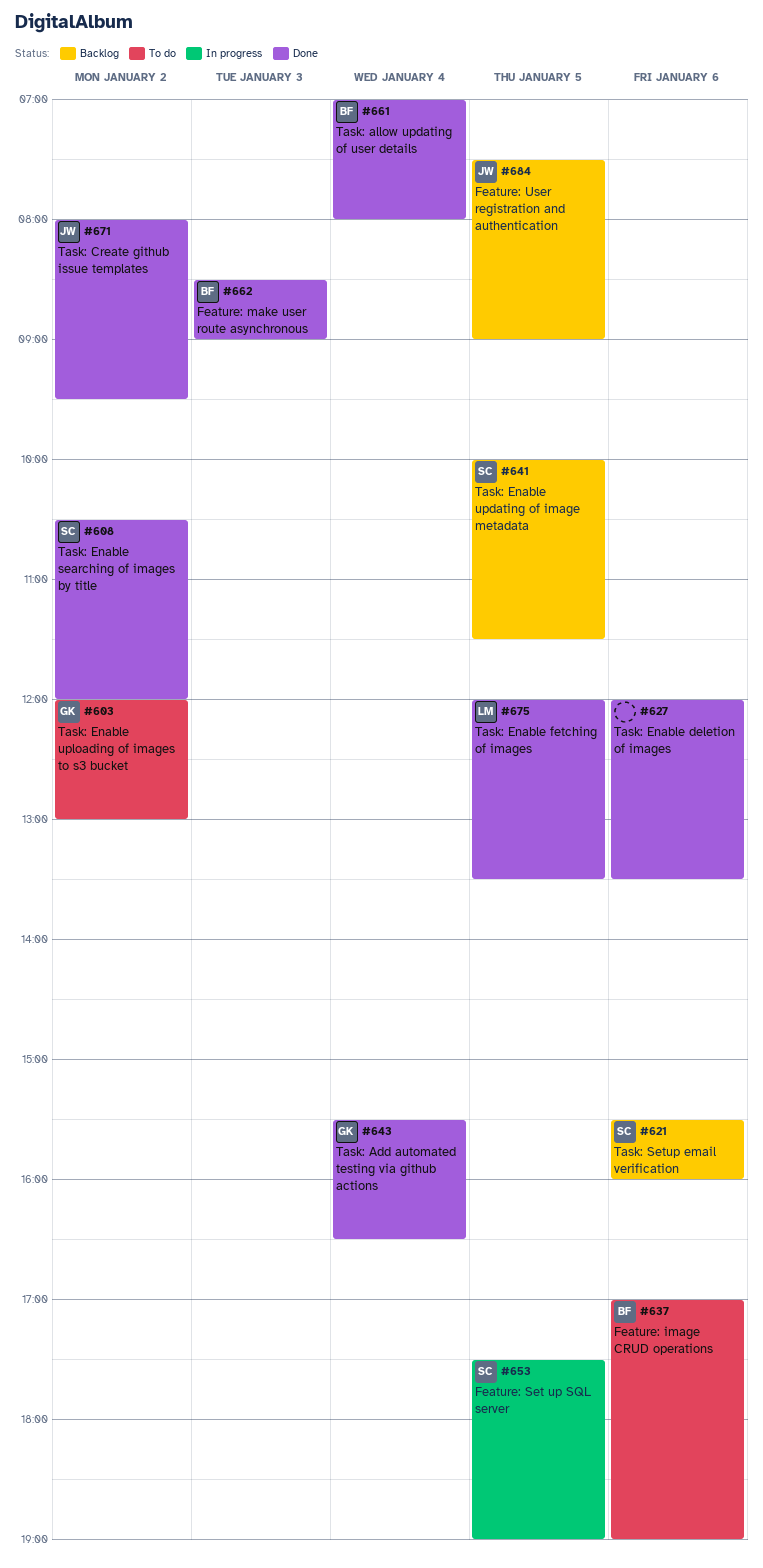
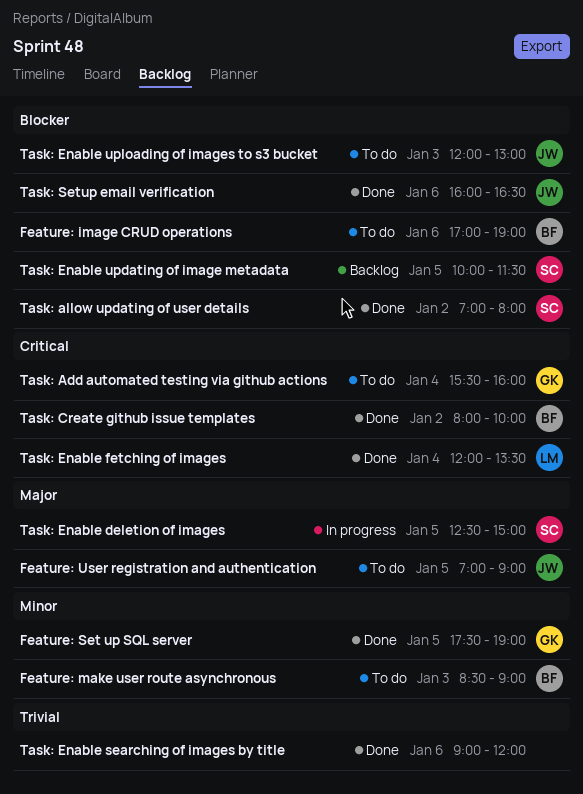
Feature: make user route asynchronous, status: Done -> To do
Feature: Set up SQL server, status: In progress -> Done
Feature: Set up SQL server, owner: SC -> GK
Feature: User registration and authentication, status: Backlog -> To do
Feature: User registration and authentication, begins: 07:30 -> 07:00
Task: Add automated testing via github actions, status: Done -> To do
Task: Add automated testing via github actions, ends: 16:30 -> 16:00
Task: allow updating of user details, owner: BF -> SC
Task: allow updating of user details, day: Jan 4 -> Jan 2
Task: Create github issue templates, owner: JW -> BF
Task: Create github issue templates, ends: 09:30 -> 10:00
Task: Enable deletion of images, status: Done -> In progress
Task: Enable deletion of images, owner: none -> SC
Task: Enable deletion of images, day: Jan 6 -> Jan 5
Task: Enable deletion of images, begins: 12:00 -> 12:30
Task: Enable deletion of images, ends: 13:30 -> 15:00
Task: Enable fetching of images, day: Jan 5 -> Jan 4
Task: Enable searching of images by title, owner: SC -> none
Task: Enable searching of images by title, day: Jan 2 -> Jan 6
Task: Enable searching of images by title, begins: 10:30 -> 09:00
Task: Enable uploading of images to s3 bucket, owner: GK -> JW
Task: Enable uploading of images to s3 bucket, day: Jan 2 -> Jan 3
Task: Setup email verification, status: Backlog -> Done
Task: Setup email verification, owner: SC -> JW
Task: Setup email verification, begins: 15:30 -> 16:00
Task: Setup email verification, ends: 16:00 -> 16:30

